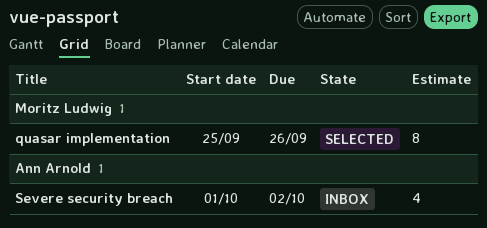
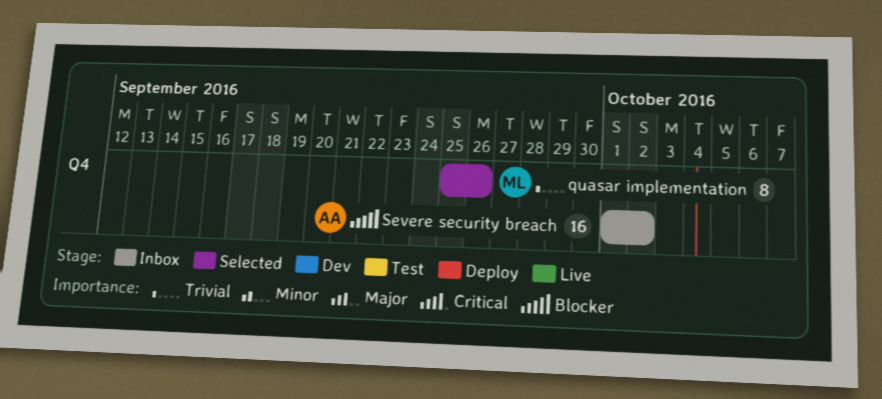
Severe security breach, estimate: 4 -> 16

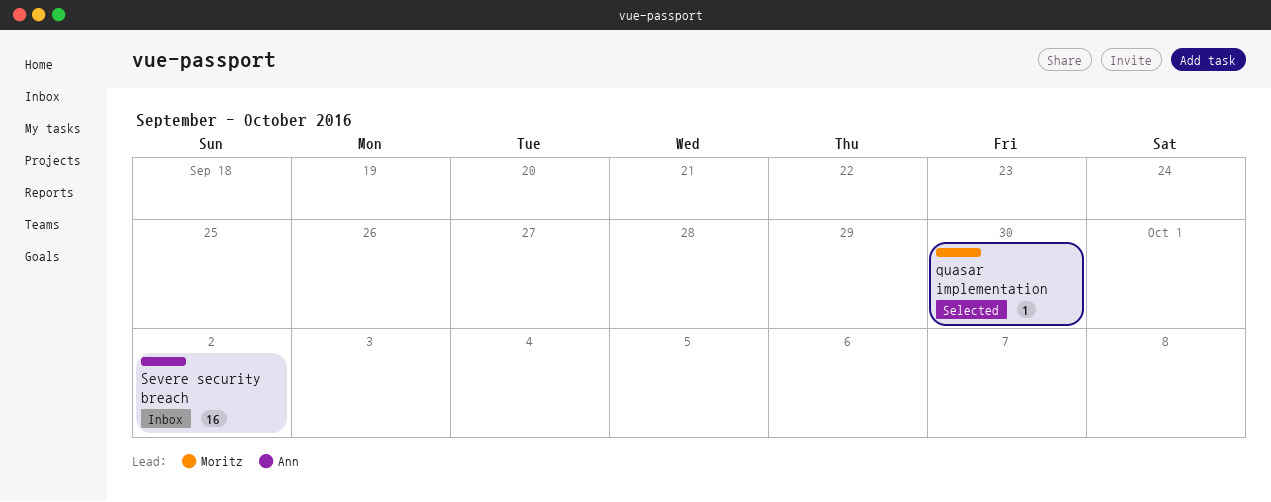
quasar implementation, estimate: 8 -> 1
quasar implementation, due: Sep 26 -> Sep 30

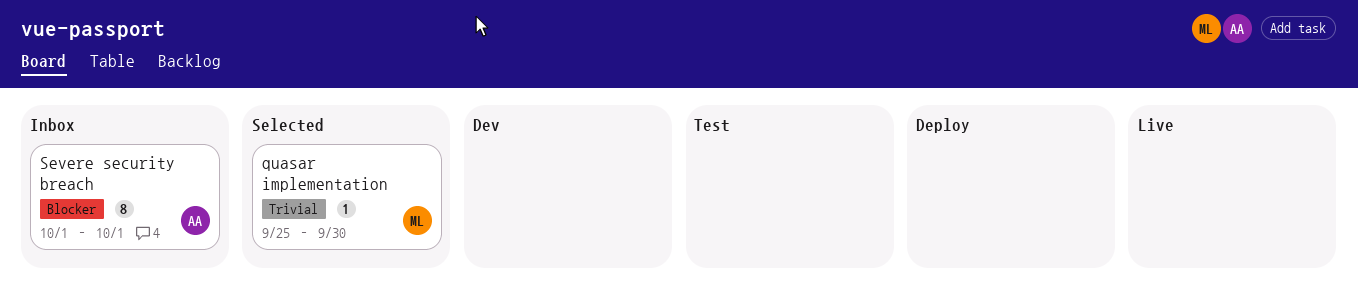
Severe security breach, estimate: 16 -> 8
Severe security breach, due: Oct 2 -> Oct 1

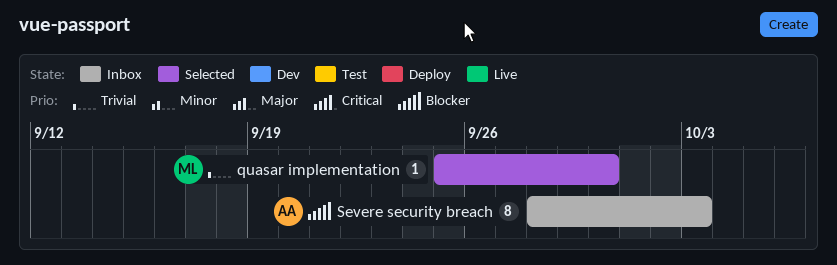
Severe security breach, start: Oct 1 -> Sep 28
Severe security breach, due: Oct 1 -> Oct 3

